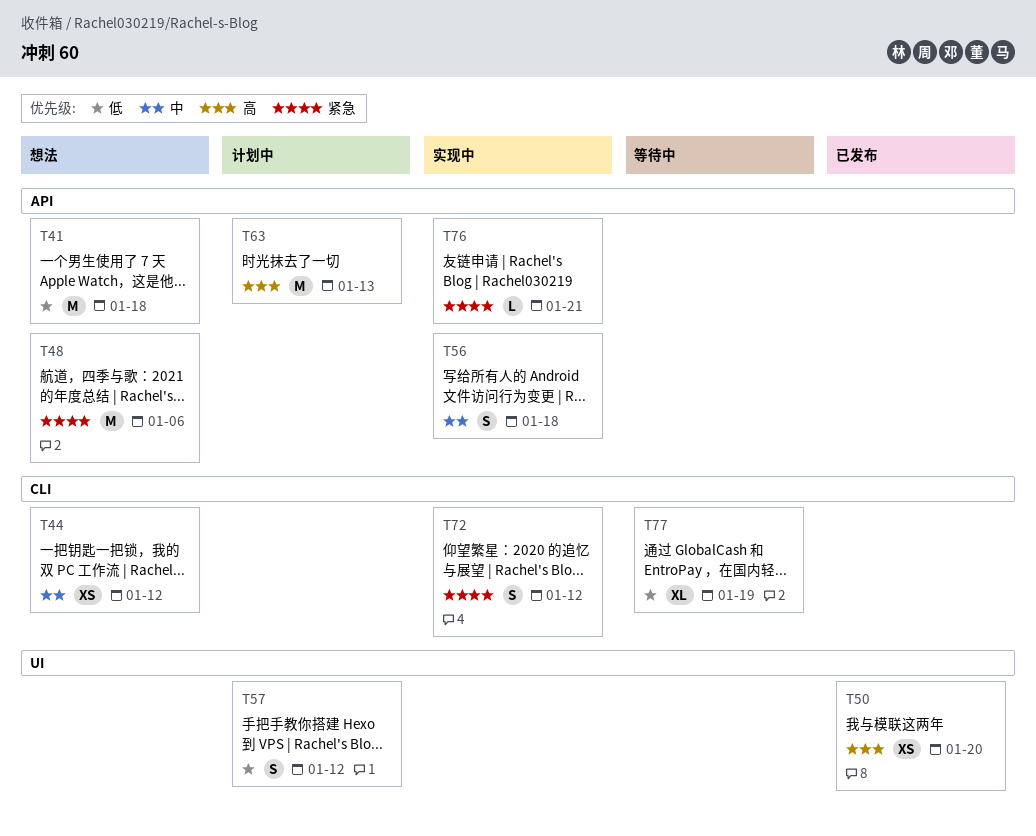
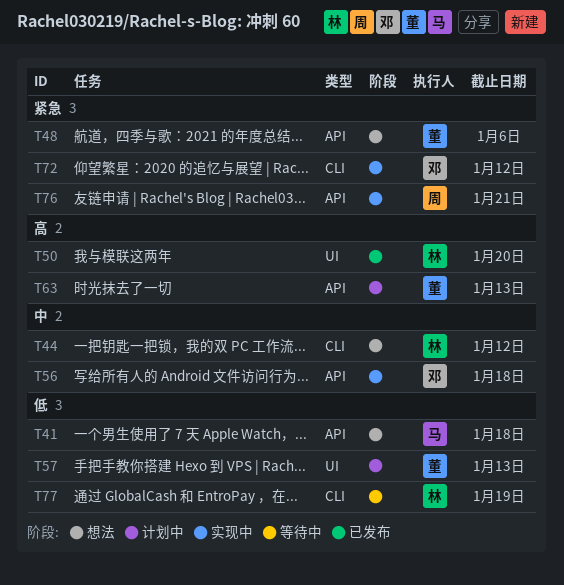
T57, due: Jan 12 -> Jan 13

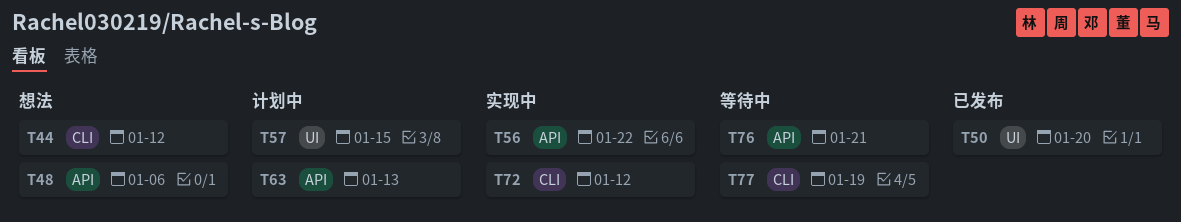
T41: present -> none
T56, due: Jan 18 -> Jan 22
T57, due: Jan 13 -> Jan 15
T76, status: 实现中 -> 等待中

